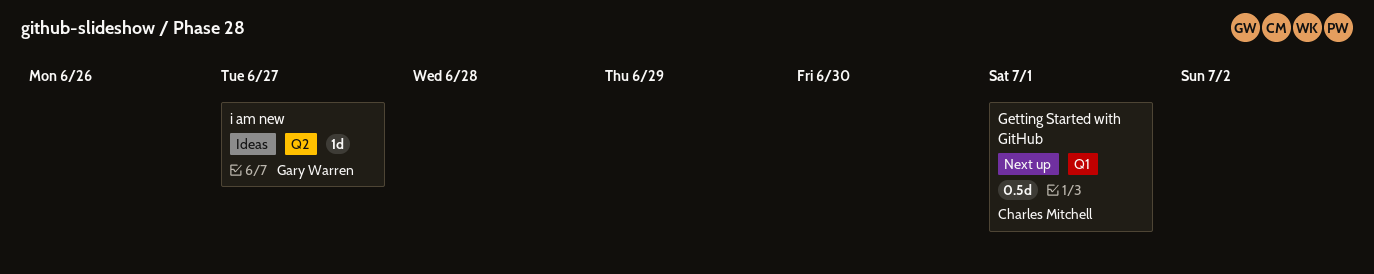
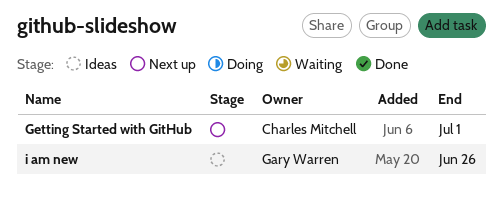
i am new, due: Jun 27 -> Jun 26

